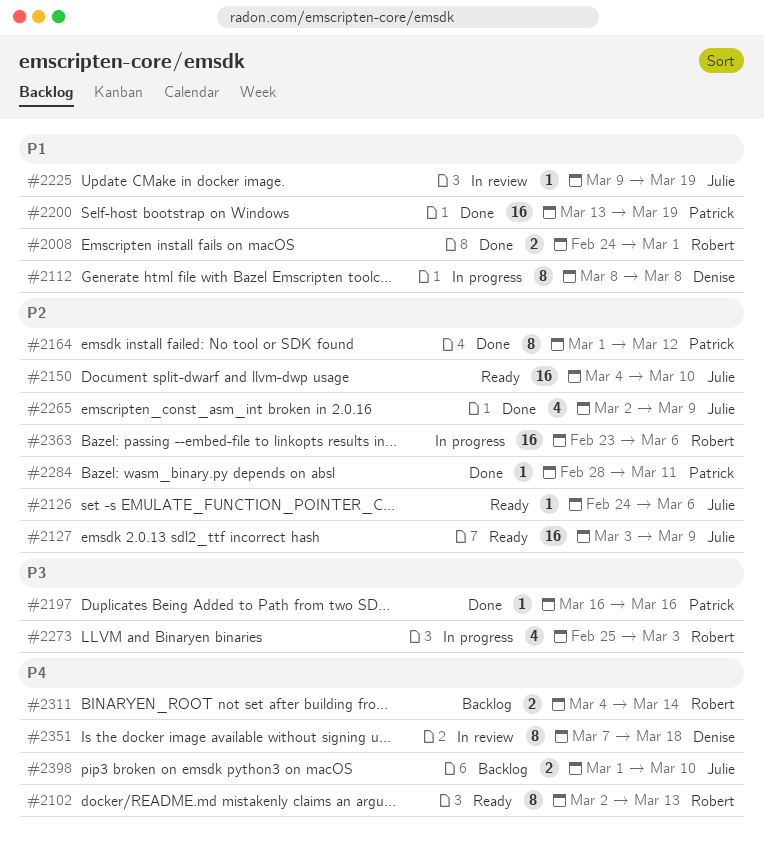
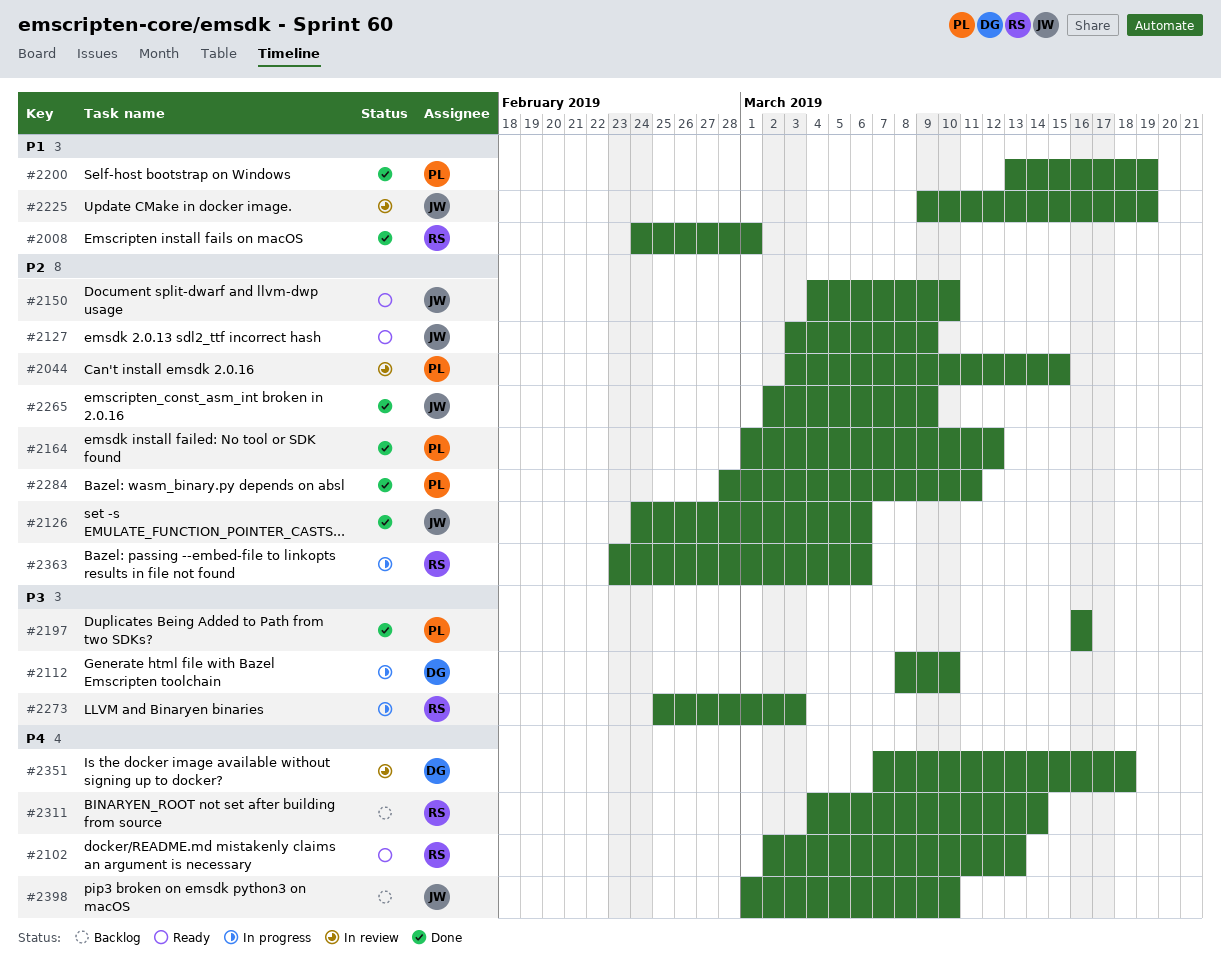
#2044: none -> present
#2112, priority: P1 -> P3
#2112, due: Mar 8 -> Mar 10
#2126, status: Ready -> Done

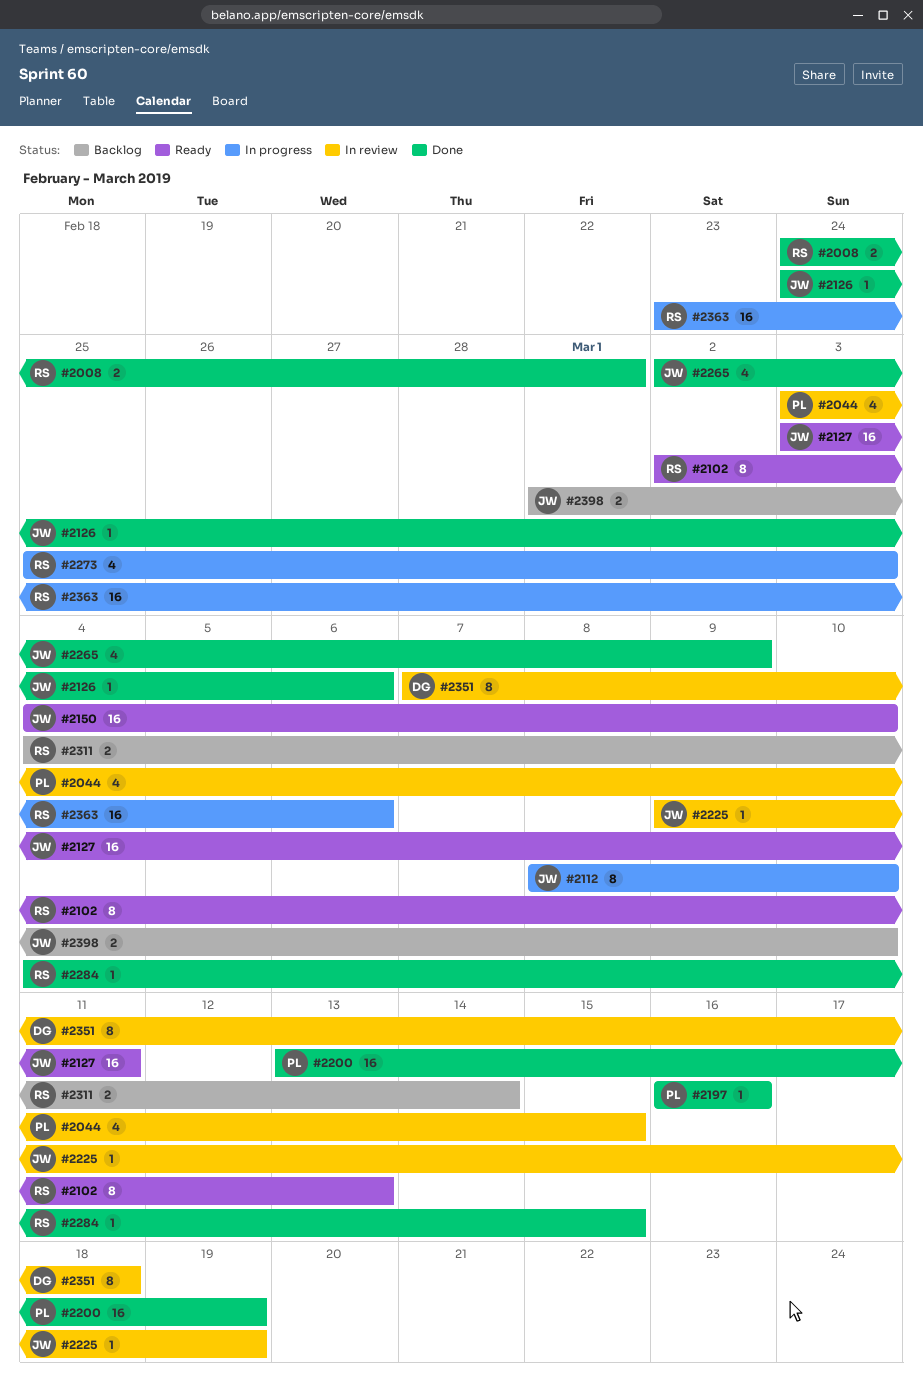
#2112, owner: DG -> JW
#2127, due: Mar 9 -> Mar 11
#2164: present -> none
#2284, owner: PL -> RS
#2284, start: Feb 28 -> Mar 4
#2284, due: Mar 11 -> Mar 15

